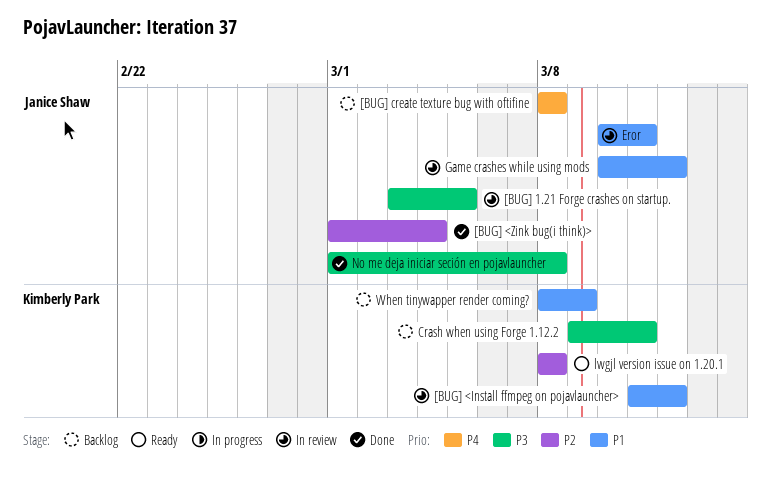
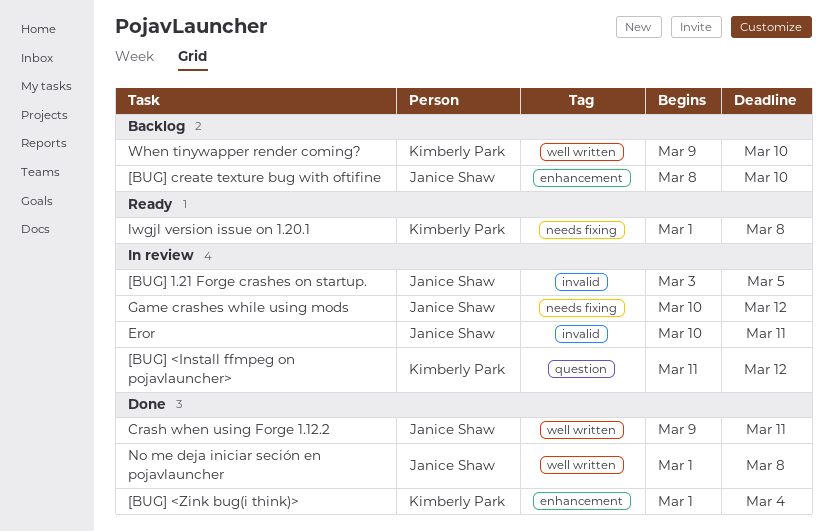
[BUG] <Zink bug(i think)>, owner: Janice Shaw -> Kimberly Park
[BUG] create texture bug with oftifine, due: Mar 8 -> Mar 10
Crash when using Forge 1.12.2, status: Backlog -> Done
Crash when using Forge 1.12.2, owner: Kimberly Park -> Janice Shaw
lwgjl version issue on 1.20.1, start: Mar 8 -> Mar 1
When tinywapper render coming?, start: Mar 8 -> Mar 9
When tinywapper render coming?, due: Mar 9 -> Mar 10

